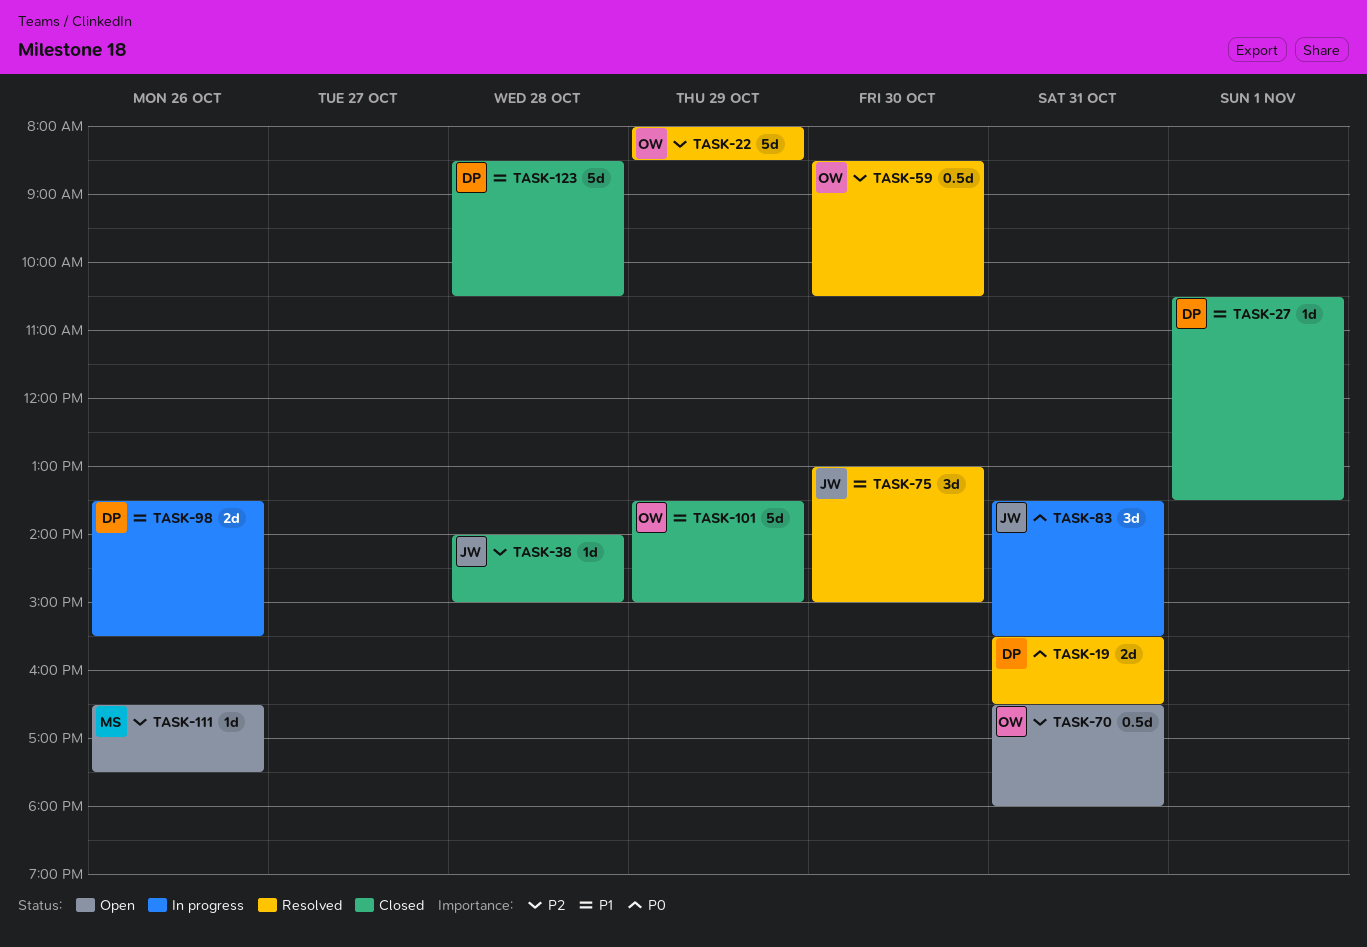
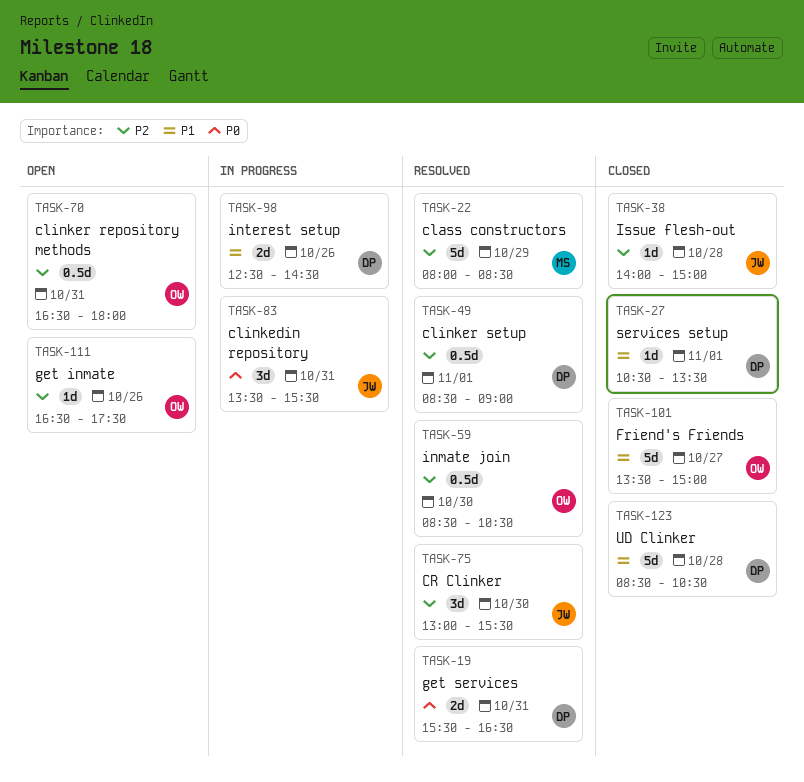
TASK-22, owner: OW -> MS
TASK-49: none -> present
TASK-75, priority: P1 -> P2
TASK-75, ends: 15:00 -> 15:30
TASK-98, begins: 13:30 -> 12:30
TASK-98, ends: 15:30 -> 14:30
TASK-101, day: Oct 29 -> Oct 27
TASK-111, owner: MS -> OW

